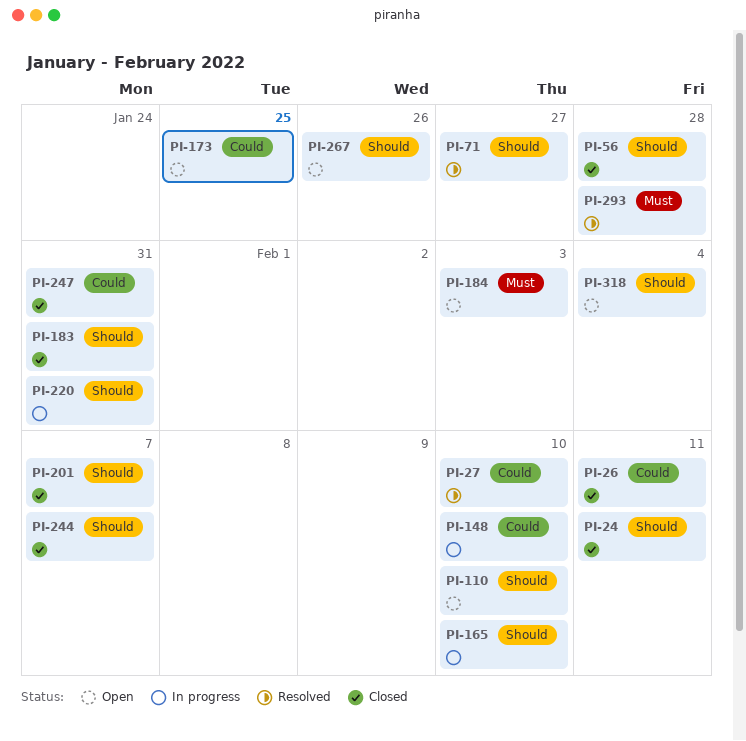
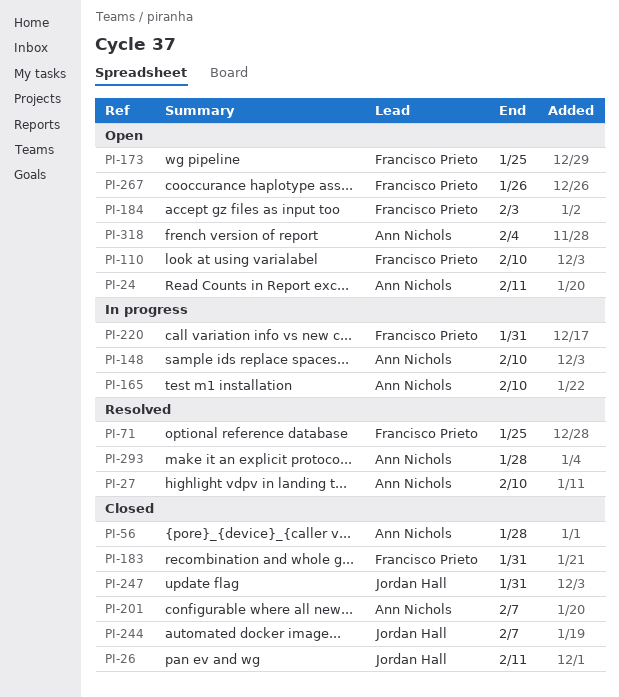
PI-24, status: Closed -> Open
PI-71, due: Jan 27 -> Jan 25

